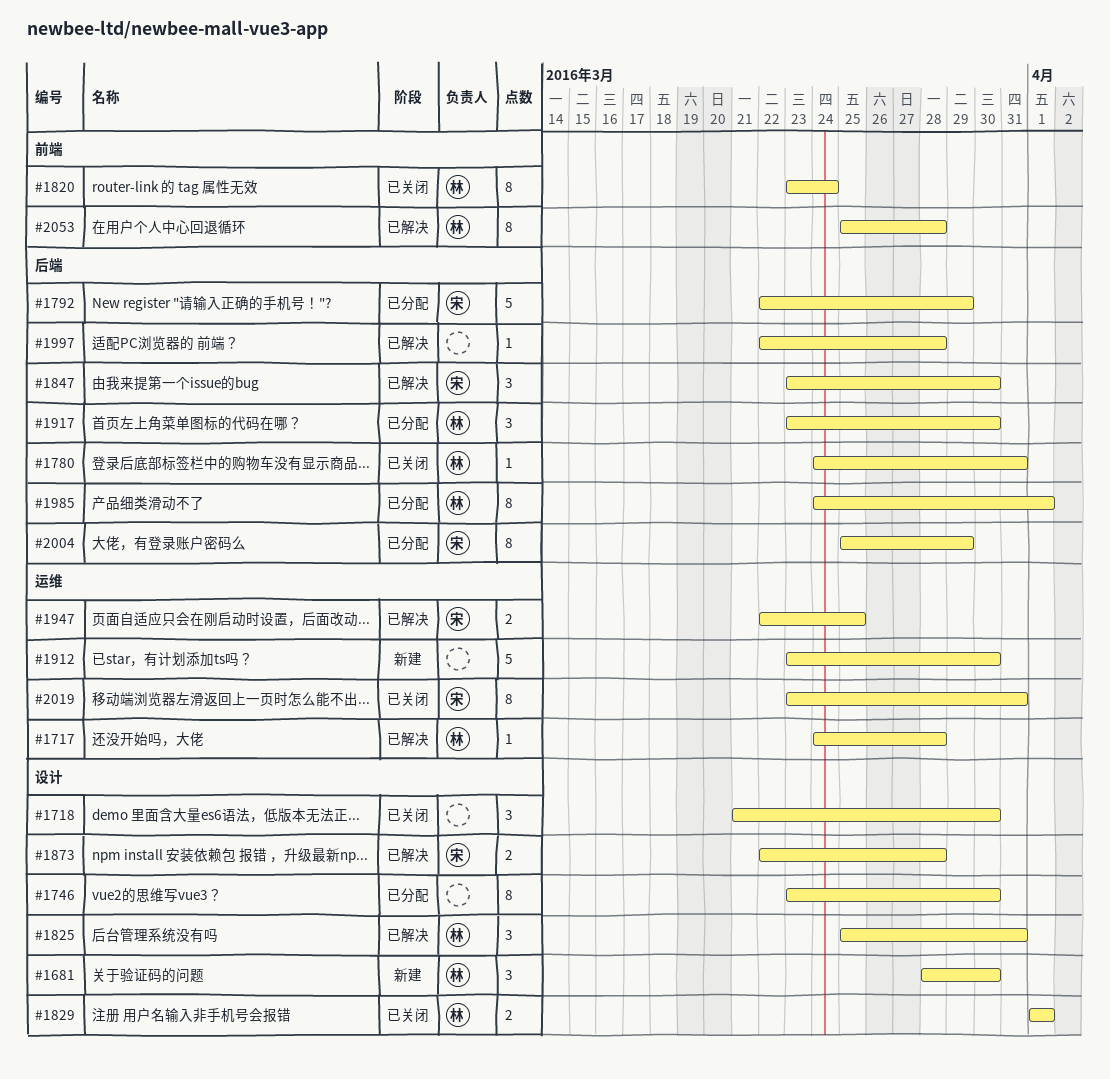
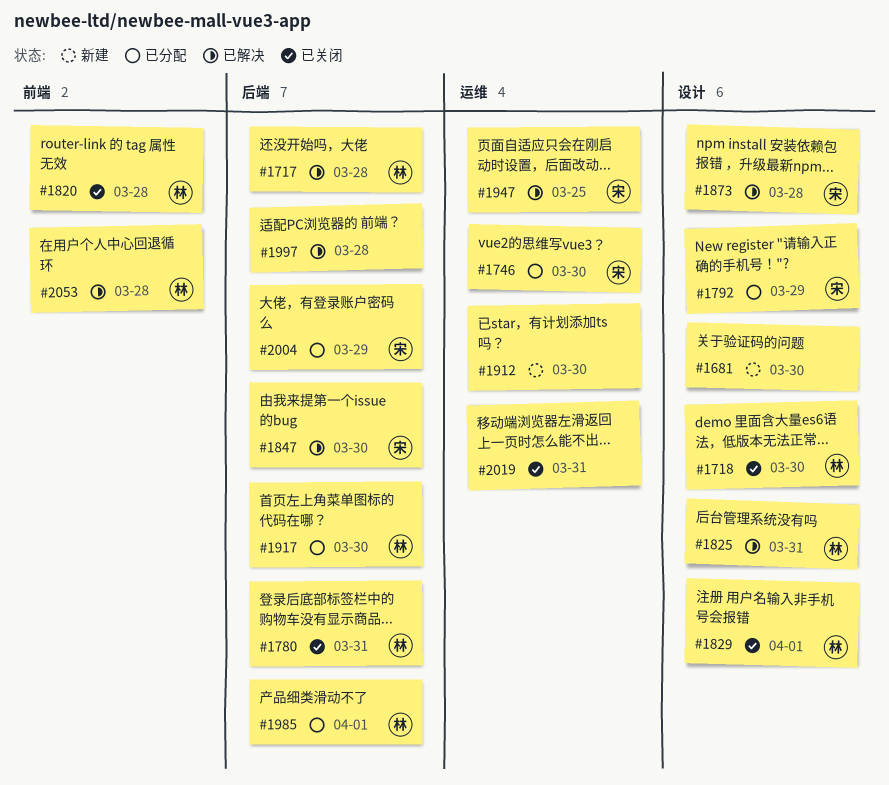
#1681, owner: 林 -> none
#1717, label: 运维 -> 后端
#1718, owner: none -> 林
#1746, owner: none -> 宋
#1746, label: 设计 -> 运维
#1792, label: 后端 -> 设计
#1820, due: Mar 24 -> Mar 28
#2019, owner: 宋 -> none

